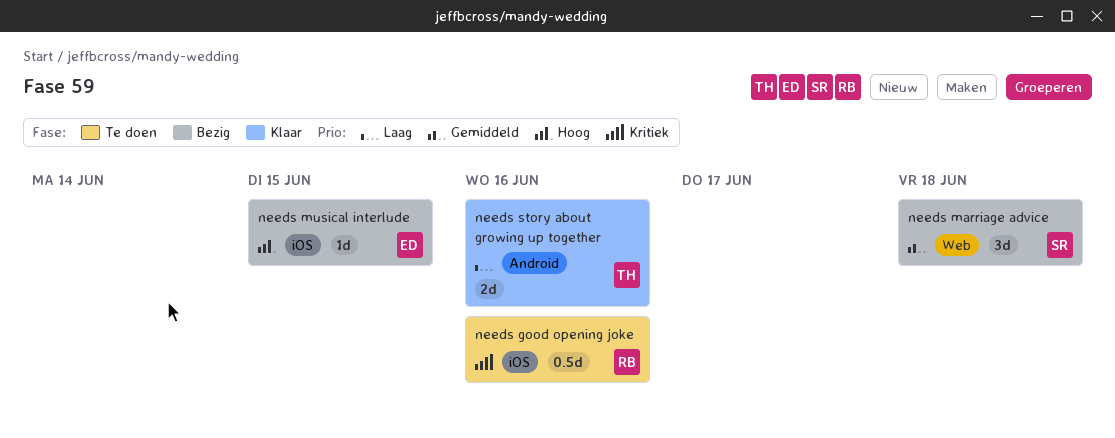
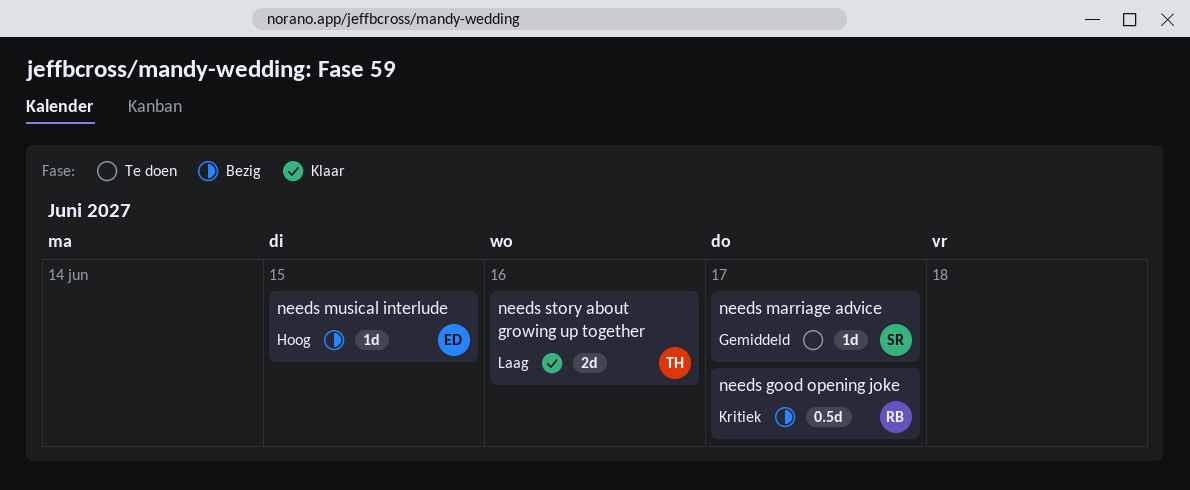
needs good opening joke, status: Te doen -> Bezig
needs good opening joke, due: Jun 16 -> Jun 17
needs marriage advice, status: Bezig -> Te doen
needs marriage advice, estimate: 3d -> 1d
needs marriage advice, due: Jun 18 -> Jun 17

